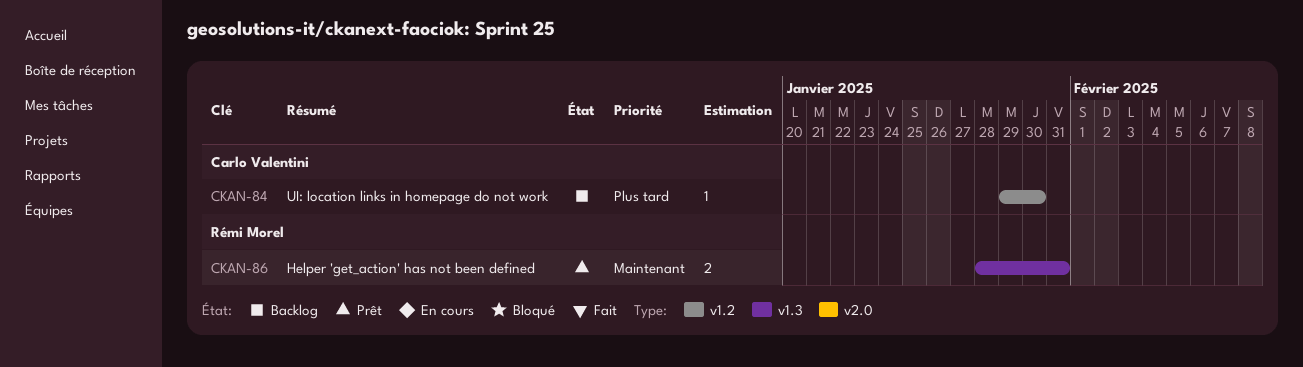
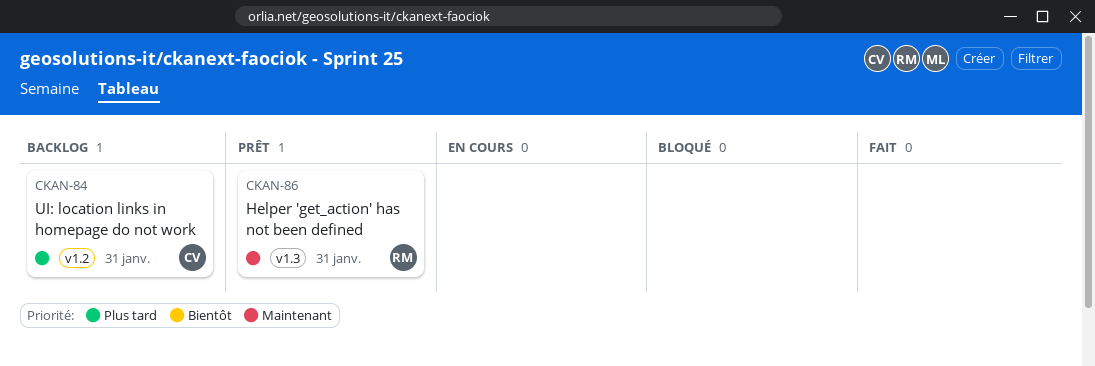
CKAN-84, due: Jan 30 -> Jan 31

